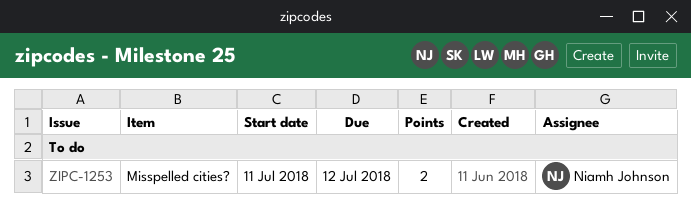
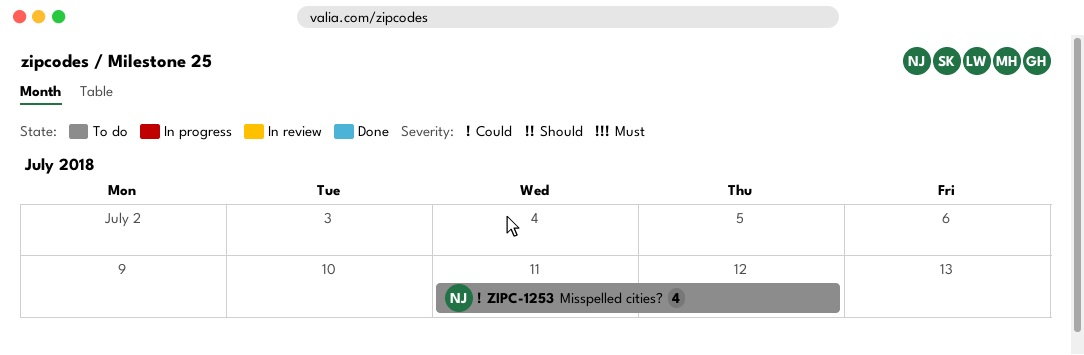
ZIPC-1253, estimate: 2 -> 4

